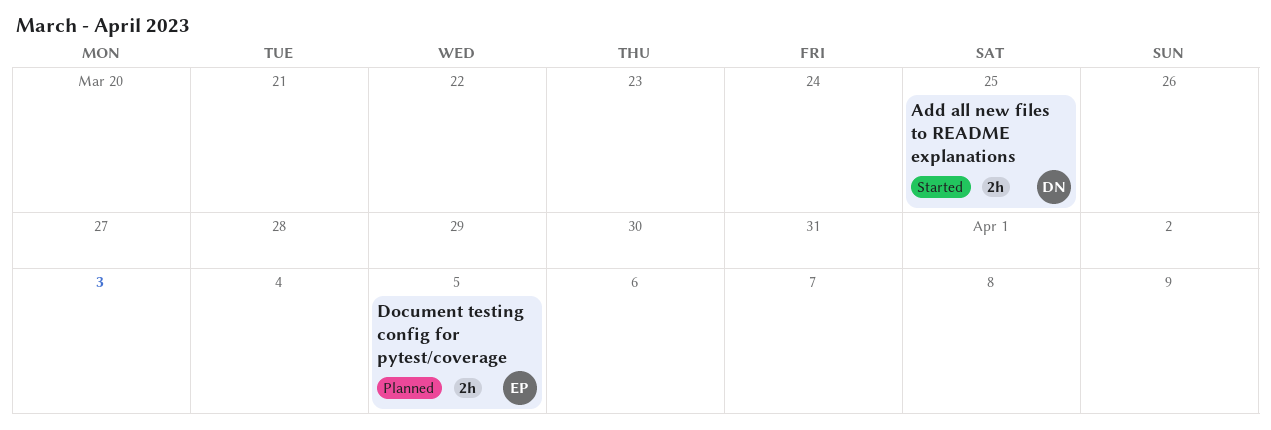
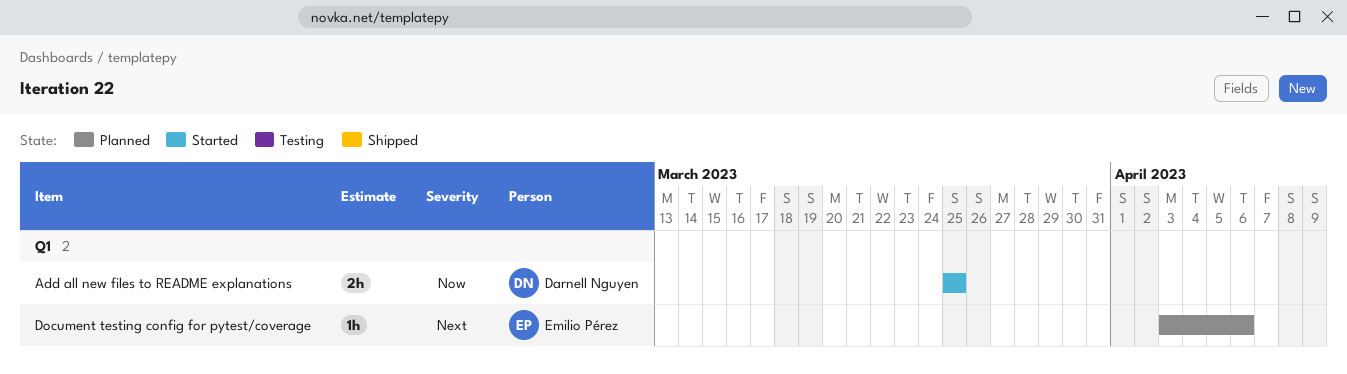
Document testing config for pytest/coverage, estimate: 2h -> 1h
Document testing config for pytest/coverage, due: Apr 5 -> Apr 6

